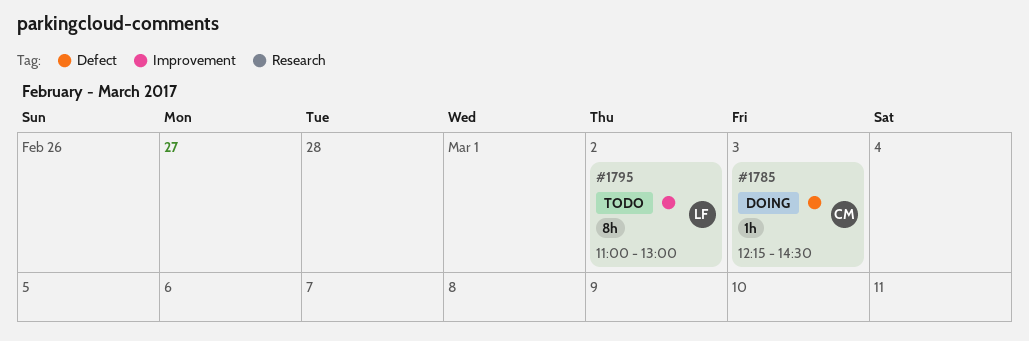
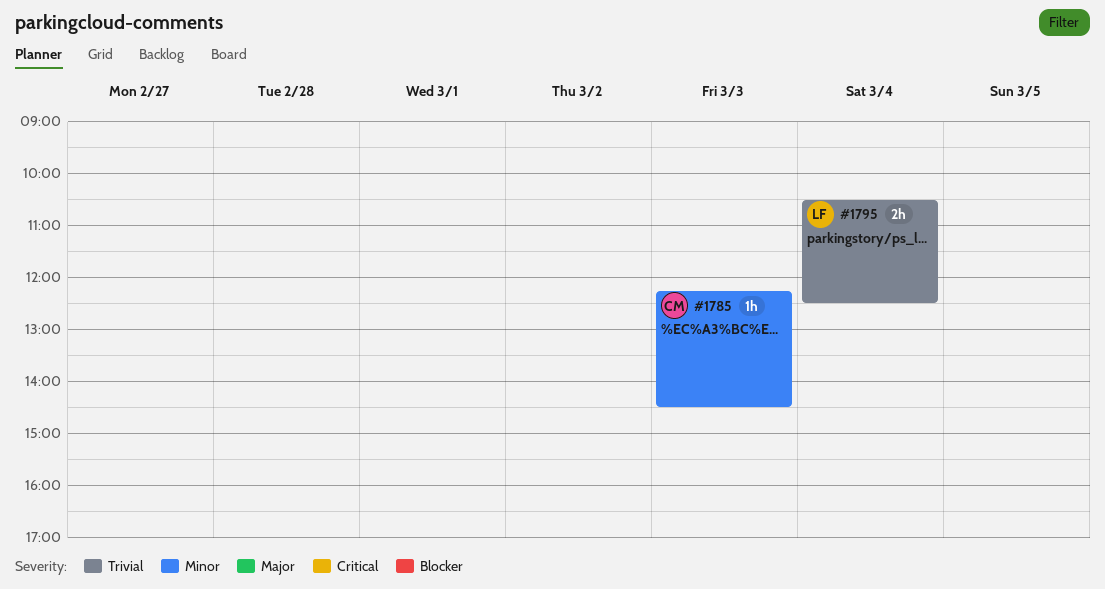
#1795, estimate: 8h -> 2h
#1795, day: Mar 2 -> Mar 4
#1795, begins: 11:00 -> 10:30
#1795, ends: 13:00 -> 12:30

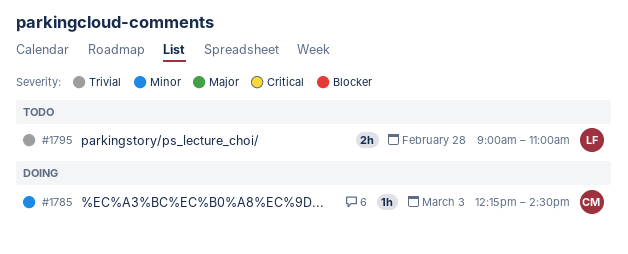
#1795, day: Mar 4 -> Feb 28
#1795, begins: 10:30 -> 09:00
#1795, ends: 12:30 -> 11:00

